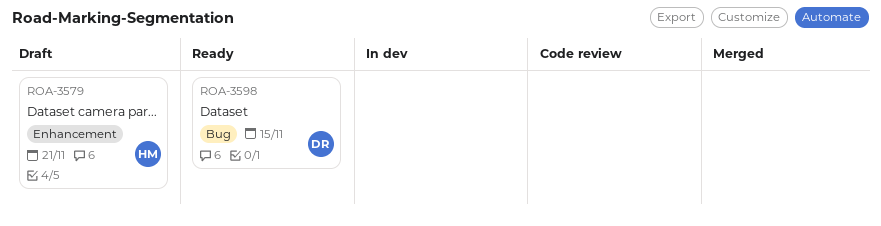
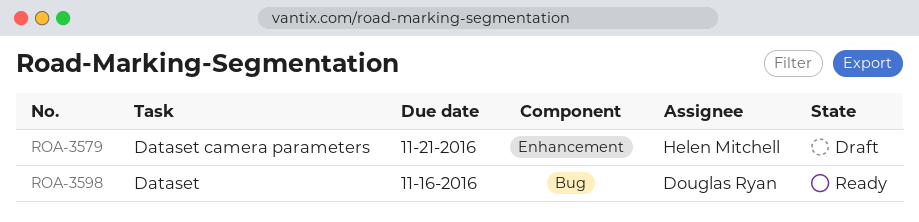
ROA-3598, due: Nov 15 -> Nov 16

